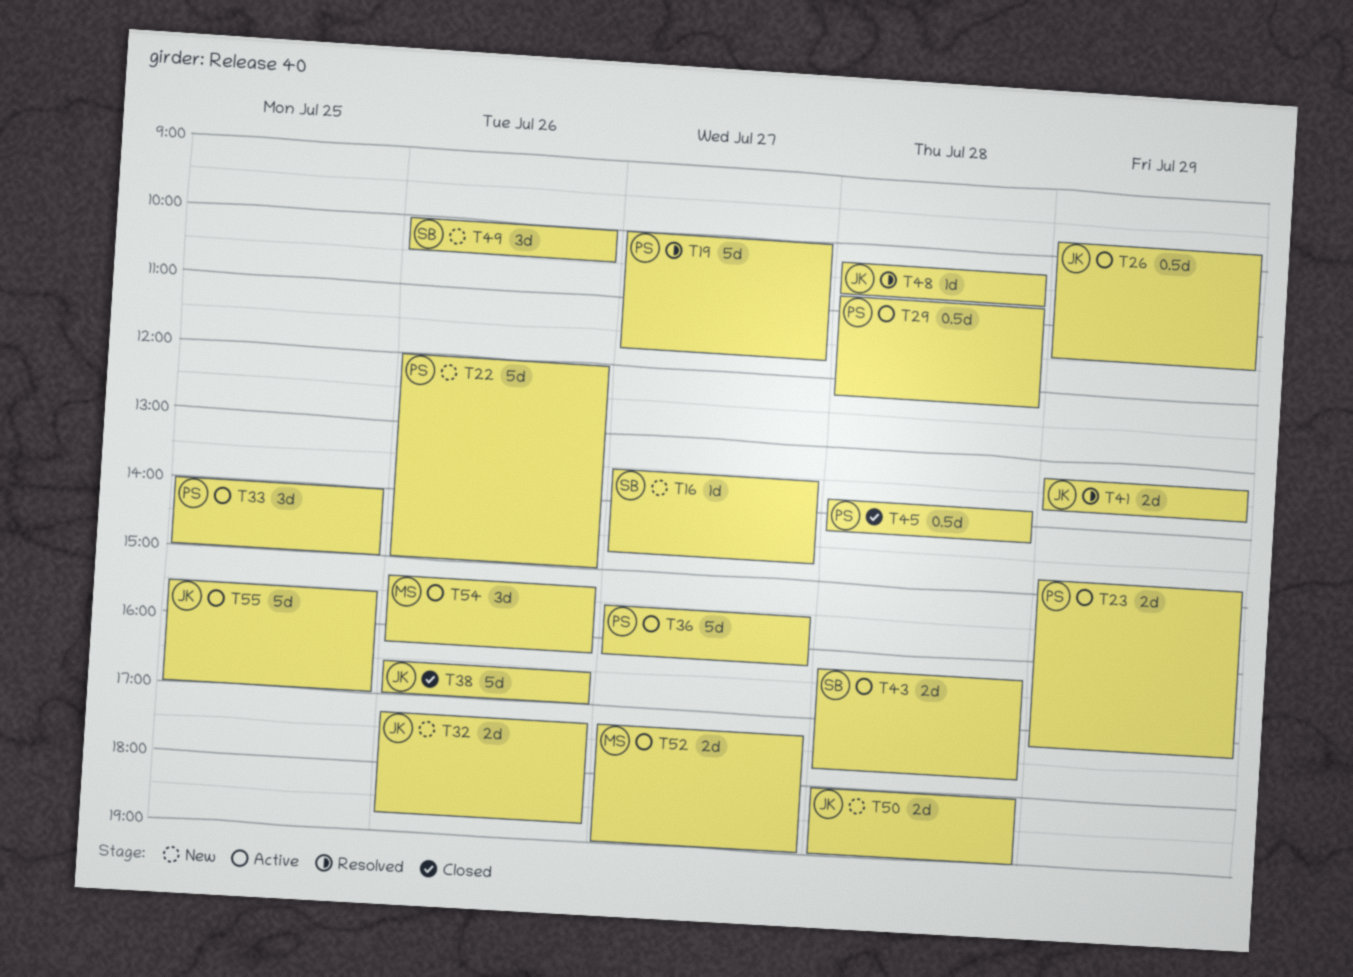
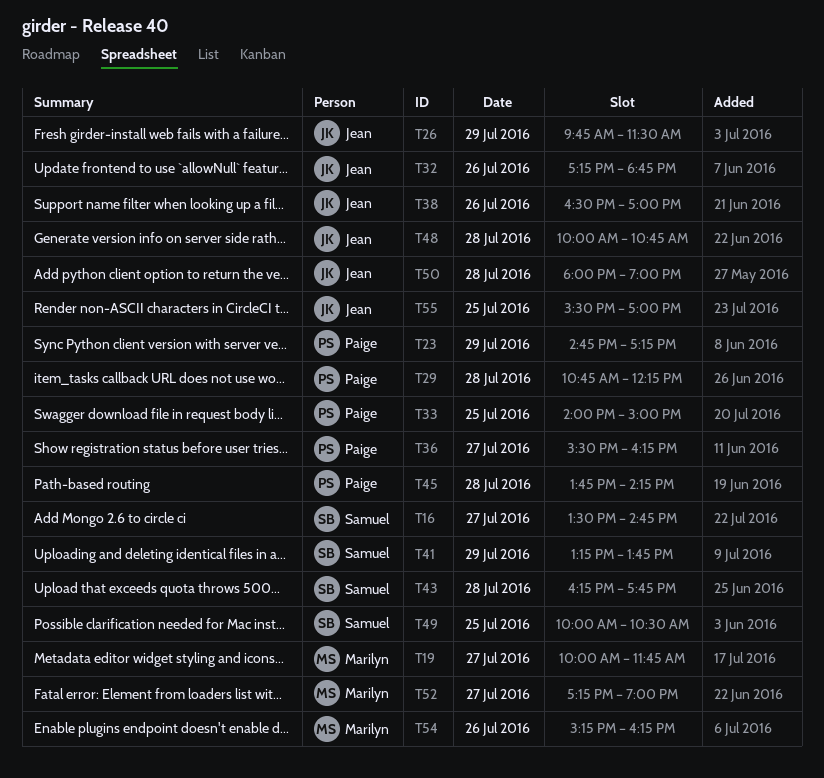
T19, owner: Paige -> Marilyn
T22: present -> none
T41, owner: Jean -> Samuel
T48, begins: 10:15 -> 10:00
T49, day: Jul 26 -> Jul 25

